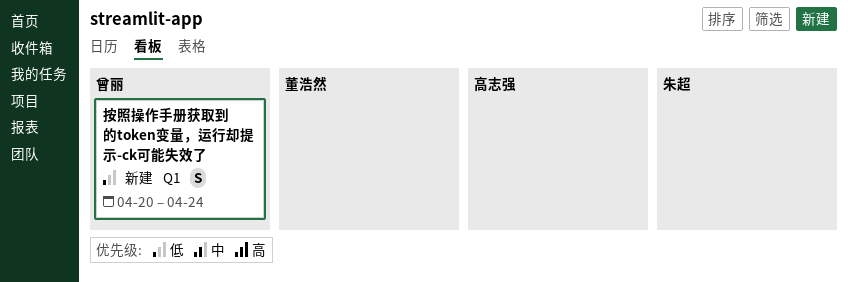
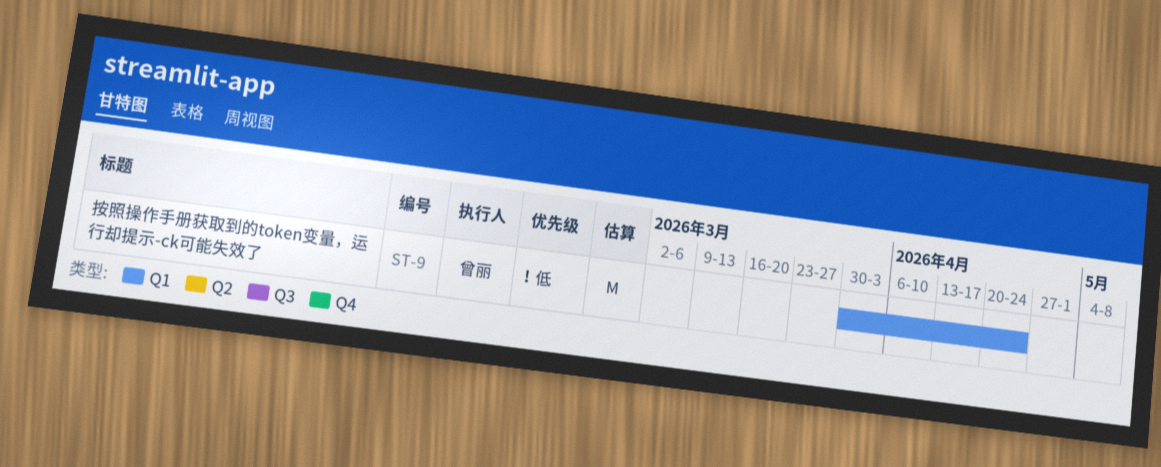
按照操作手册获取到的token变量，运行却提示-ck可能失效了, estimate: S -> M
按照操作手册获取到的token变量，运行却提示-ck可能失效了, start: Apr 20 -> Mar 30

